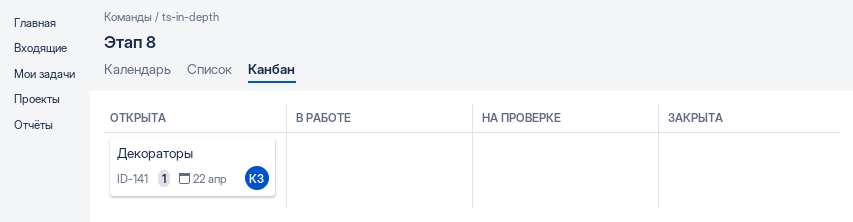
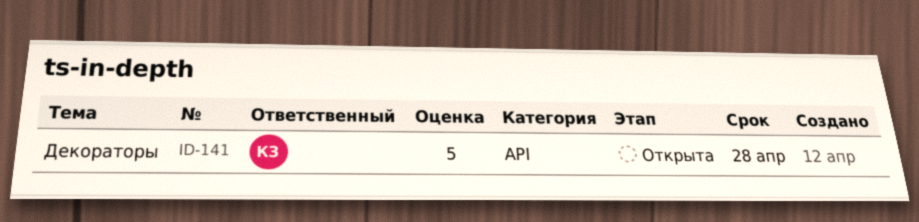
ID-141, estimate: 1 -> 5
ID-141, due: Apr 22 -> Apr 28

